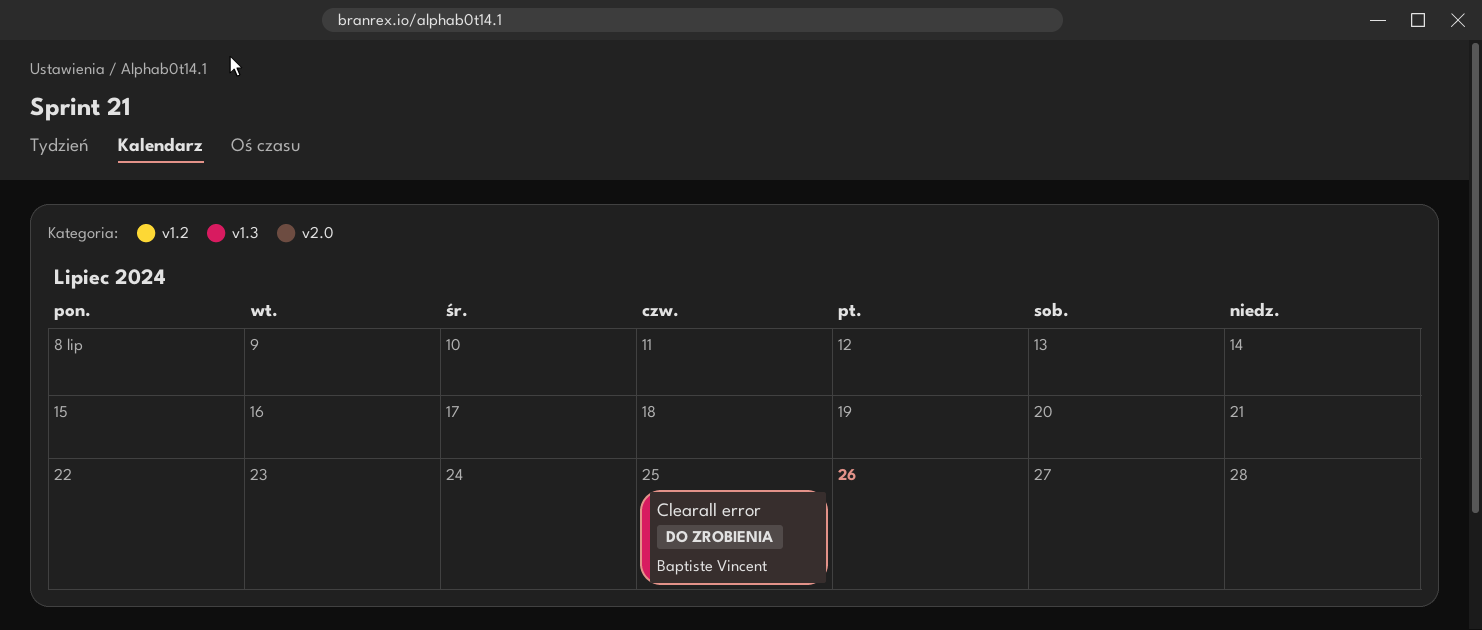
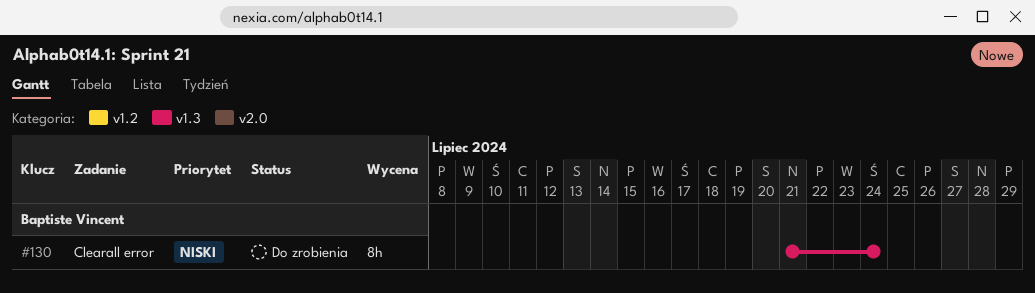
Clearall error, due: Jul 25 -> Jul 24

